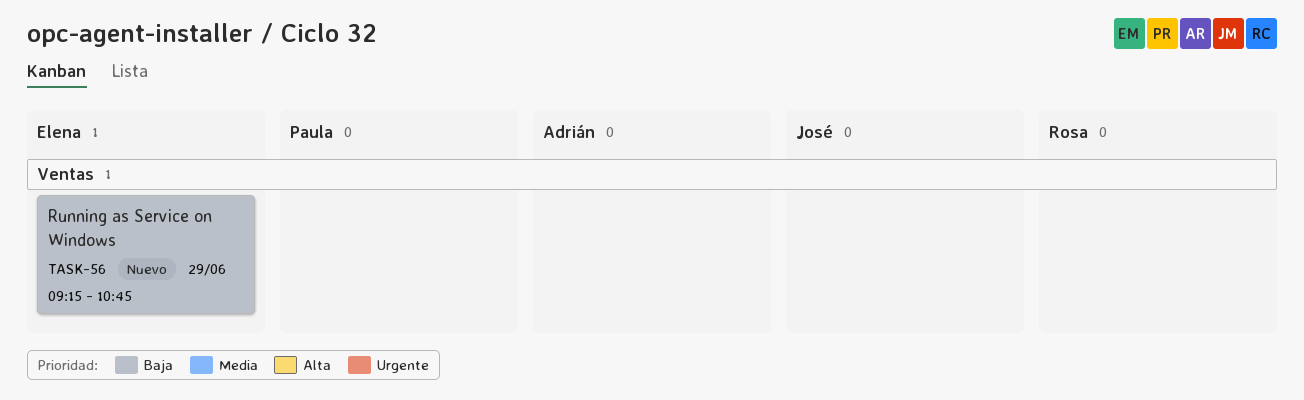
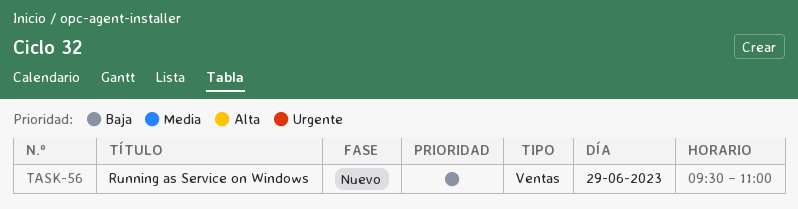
TASK-56, begins: 09:15 -> 09:30
TASK-56, ends: 10:45 -> 11:00

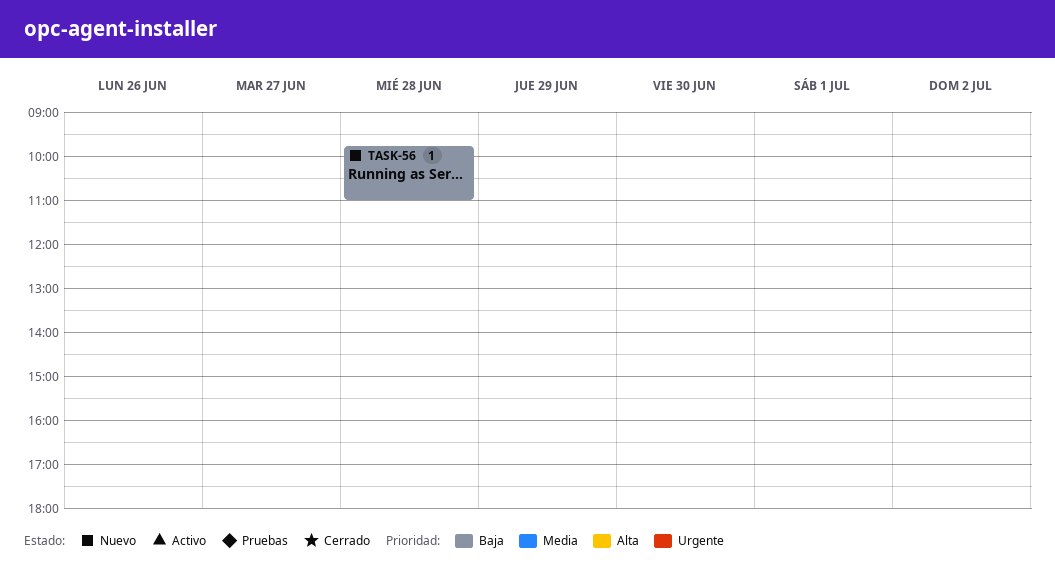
TASK-56, day: Jun 29 -> Jun 28
TASK-56, begins: 09:30 -> 09:45

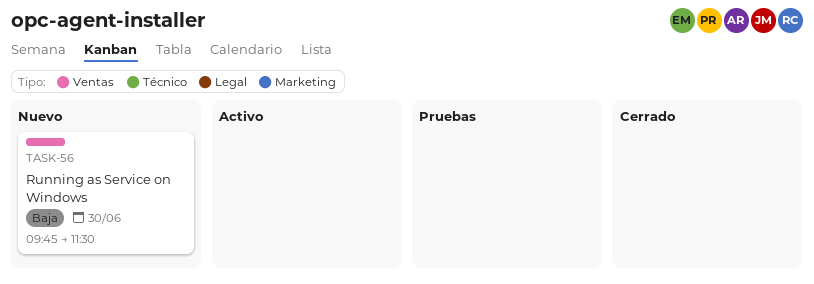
TASK-56, day: Jun 28 -> Jun 30
TASK-56, ends: 11:00 -> 11:30

